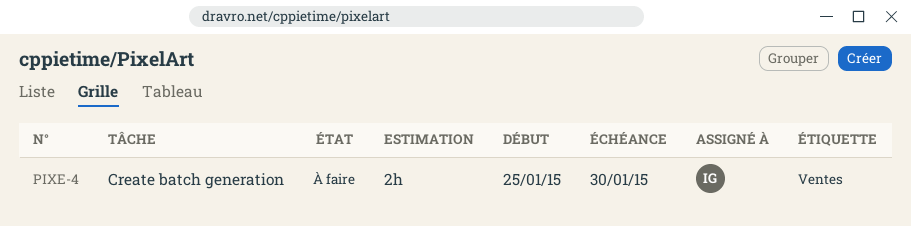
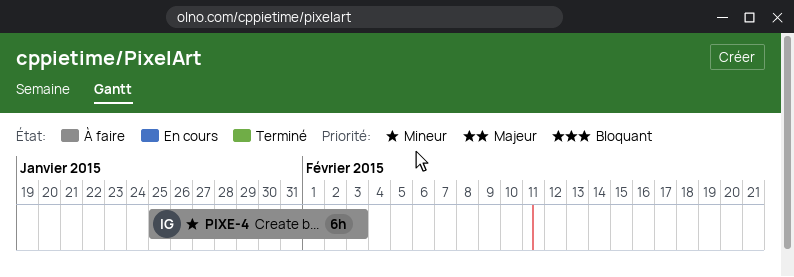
PIXE-4, estimate: 2h -> 6h
PIXE-4, due: Jan 30 -> Feb 3

